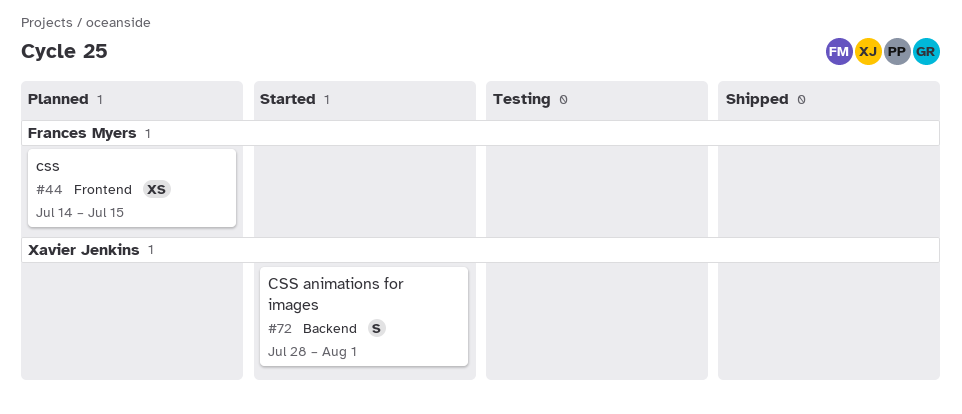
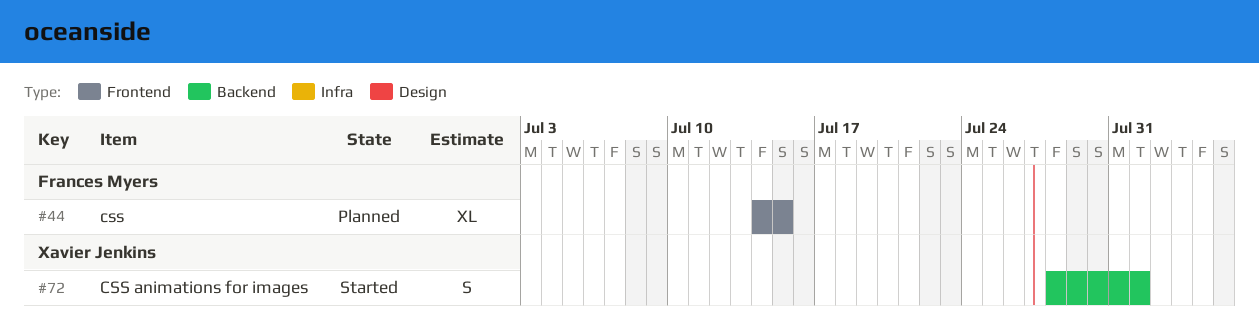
#44, estimate: XS -> XL

